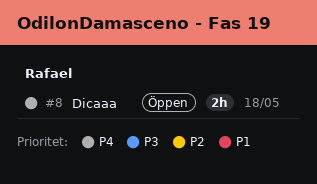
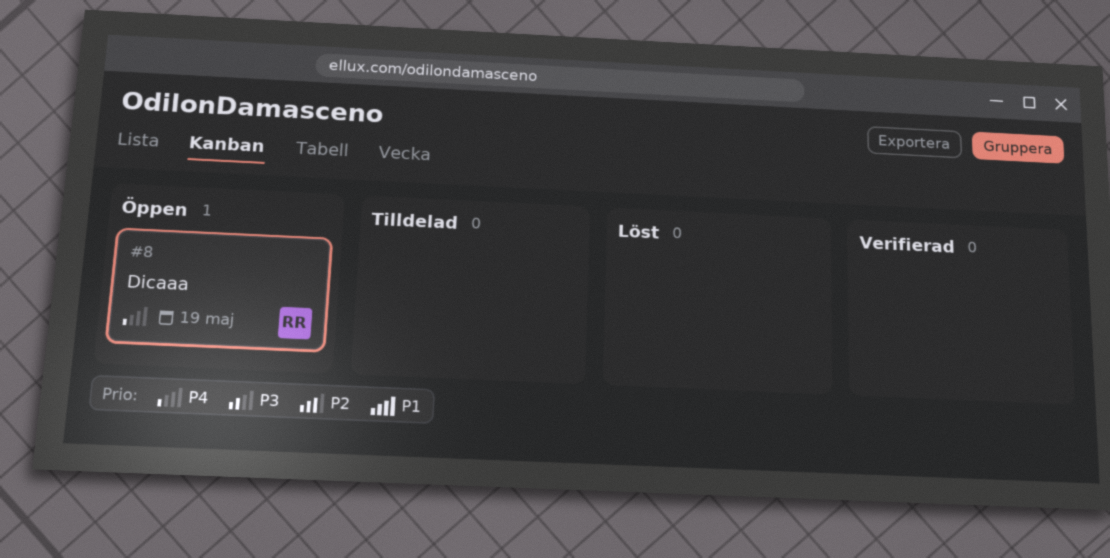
#8, due: May 18 -> May 19

